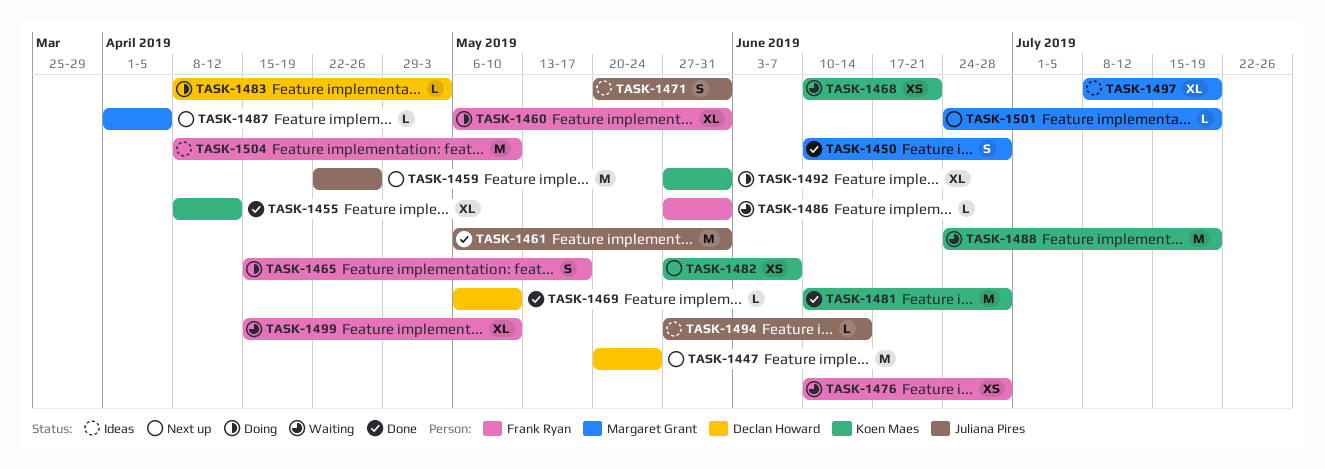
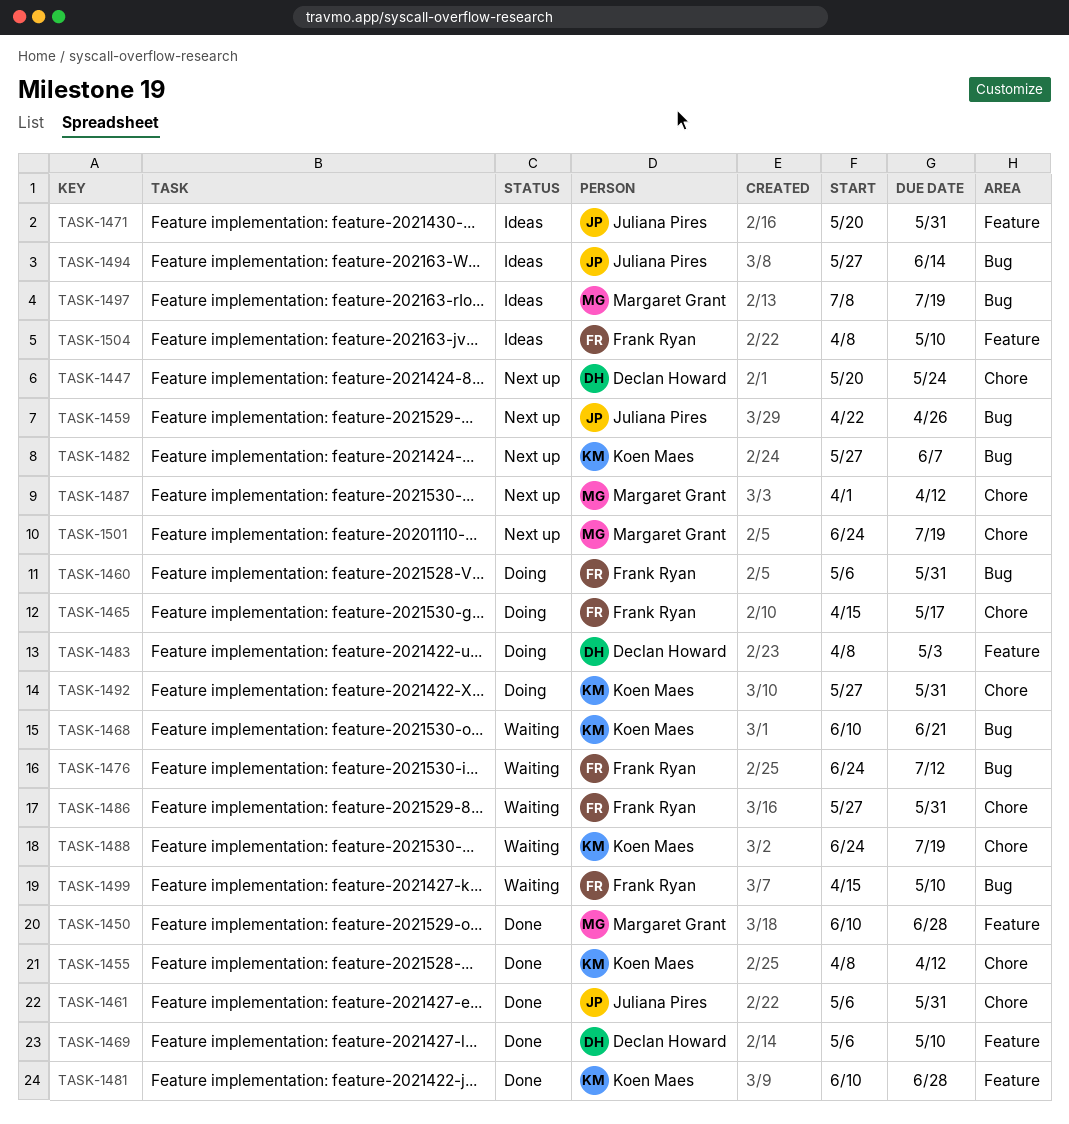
TASK-1476, start: Jun 10 -> Jun 24
TASK-1476, due: Jun 28 -> Jul 12
TASK-1487, due: Apr 5 -> Apr 12

